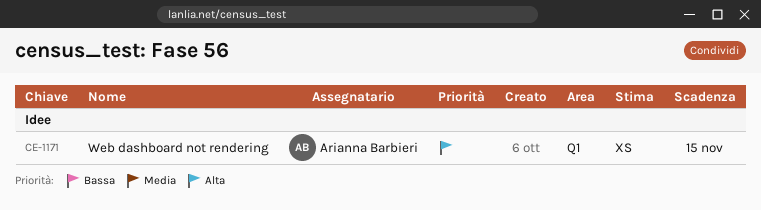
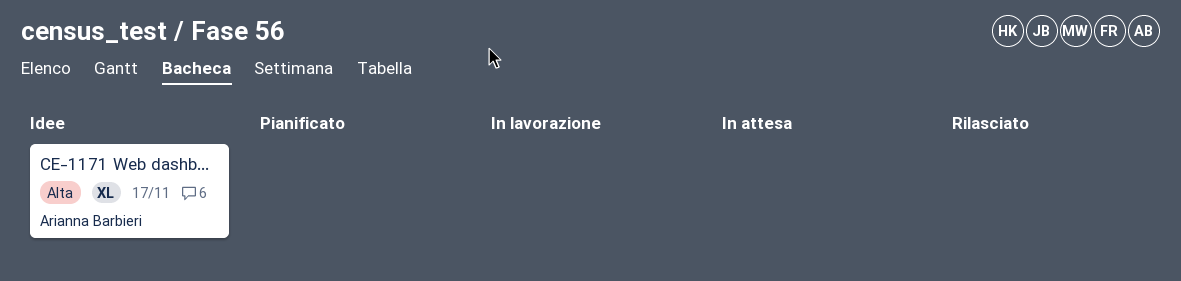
CE-1171, estimate: XS -> XL
CE-1171, due: Nov 15 -> Nov 17

